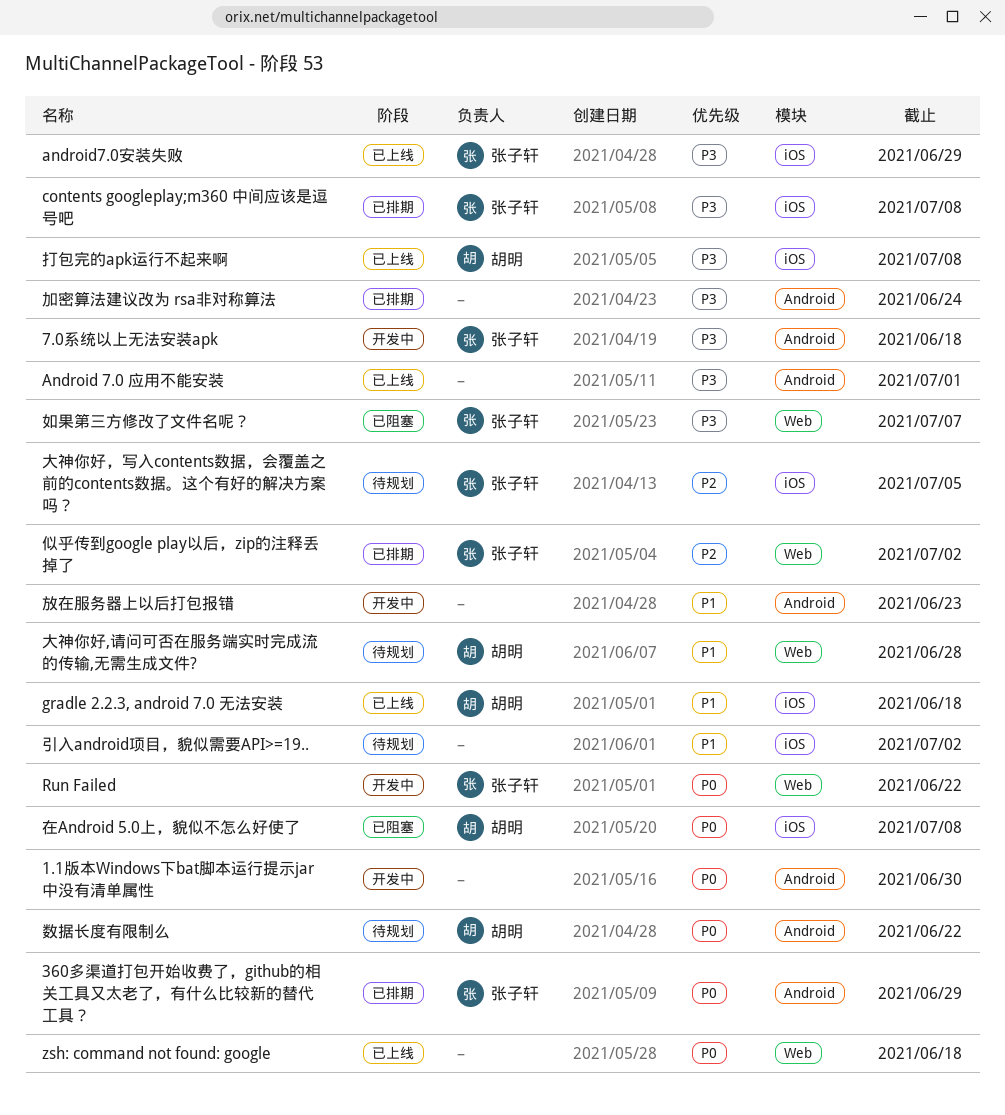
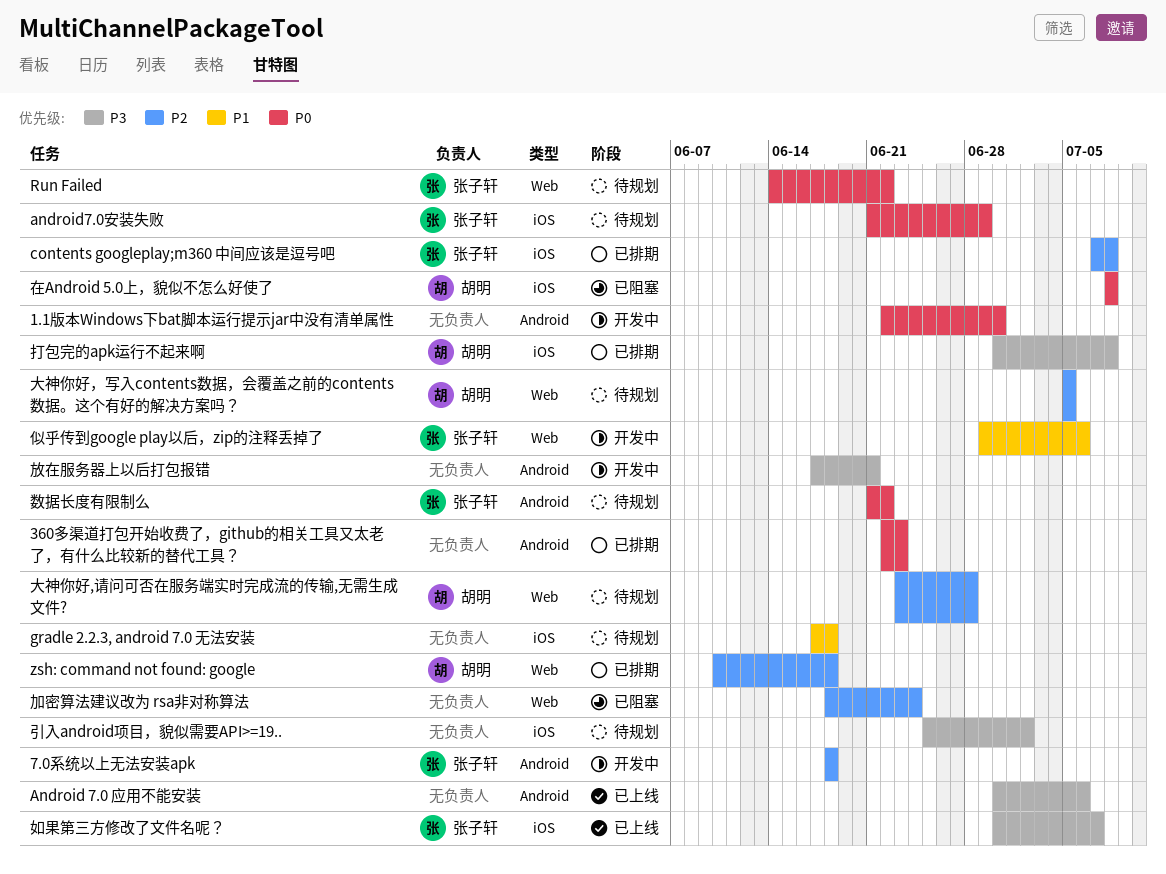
360多渠道打包开始收费了，github的相关工具又太老了，有什么比较新的替代工具？, owner: 张子轩 -> none
360多渠道打包开始收费了，github的相关工具又太老了，有什么比较新的替代工具？, due: Jun 29 -> Jun 23
7.0系统以上无法安装apk, priority: P3 -> P2
Android 7.0 应用不能安装, due: Jul 1 -> Jul 6
android7.0安装失败, status: 已上线 -> 待规划
android7.0安装失败, priority: P3 -> P0
contents googleplay;m360 中间应该是逗号吧, priority: P3 -> P2
gradle 2.2.3, android 7.0 无法安装, status: 已上线 -> 待规划
gradle 2.2.3, android 7.0 无法安装, owner: 胡明 -> none
Run Failed, status: 开发中 -> 待规划
zsh: command not found: google, status: 已上线 -> 已排期
zsh: command not found: google, owner: none -> 胡明
zsh: command not found: google, priority: P0 -> P2
似乎传到google play以后，zip的注释丢掉了, status: 已排期 -> 开发中
似乎传到google play以后，zip的注释丢掉了, priority: P2 -> P1
似乎传到google play以后，zip的注释丢掉了, due: Jul 2 -> Jul 6
加密算法建议改为 rsa非对称算法, status: 已排期 -> 已阻塞
加密算法建议改为 rsa非对称算法, priority: P3 -> P2
加密算法建议改为 rsa非对称算法, label: Android -> Web
大神你好,请问可否在服务端实时完成流的传输,无需生成文件?, priority: P1 -> P2
大神你好，写入contents数据，会覆盖之前的contents数据。这个有好的解决方案吗？, owner: 张子轩 -> 胡明
大神你好，写入contents数据，会覆盖之前的contents数据。这个有好的解决方案吗？, label: iOS -> Web
如果第三方修改了文件名呢？, status: 已阻塞 -> 已上线
如果第三方修改了文件名呢？, label: Web -> iOS
引入android项目，貌似需要API>=19.., priority: P1 -> P3
打包完的apk运行不起来啊, status: 已上线 -> 已排期
放在服务器上以后打包报错, priority: P1 -> P3
放在服务器上以后打包报错, due: Jun 23 -> Jun 21
数据长度有限制么, owner: 胡明 -> 张子轩

